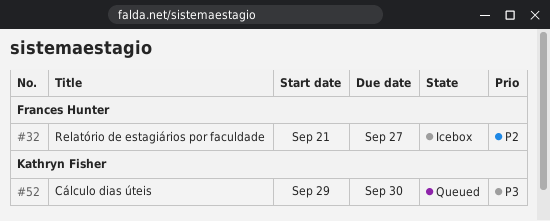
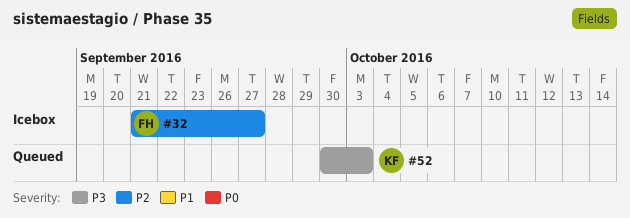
#52, start: Sep 29 -> Sep 30
#52, due: Sep 30 -> Oct 3

